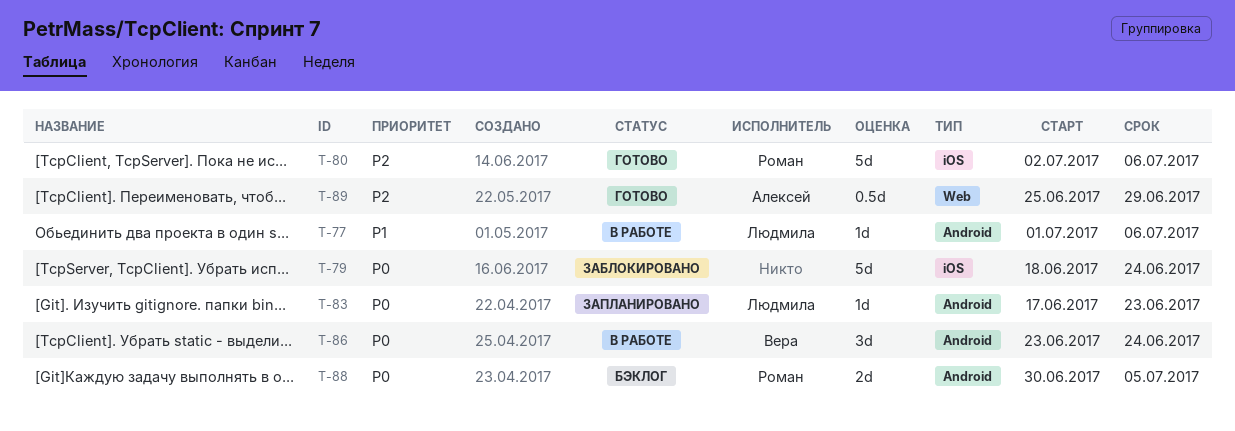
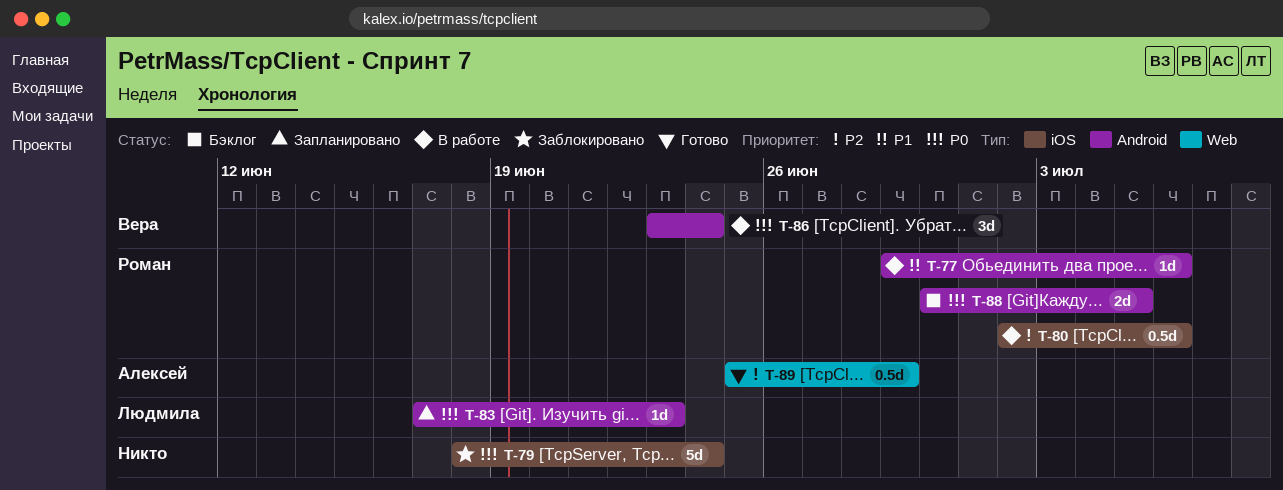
T-77, owner: Людмила -> Роман
T-77, start: Jul 1 -> Jun 29
T-80, status: Готово -> В работе
T-80, estimate: 5d -> 0.5d

